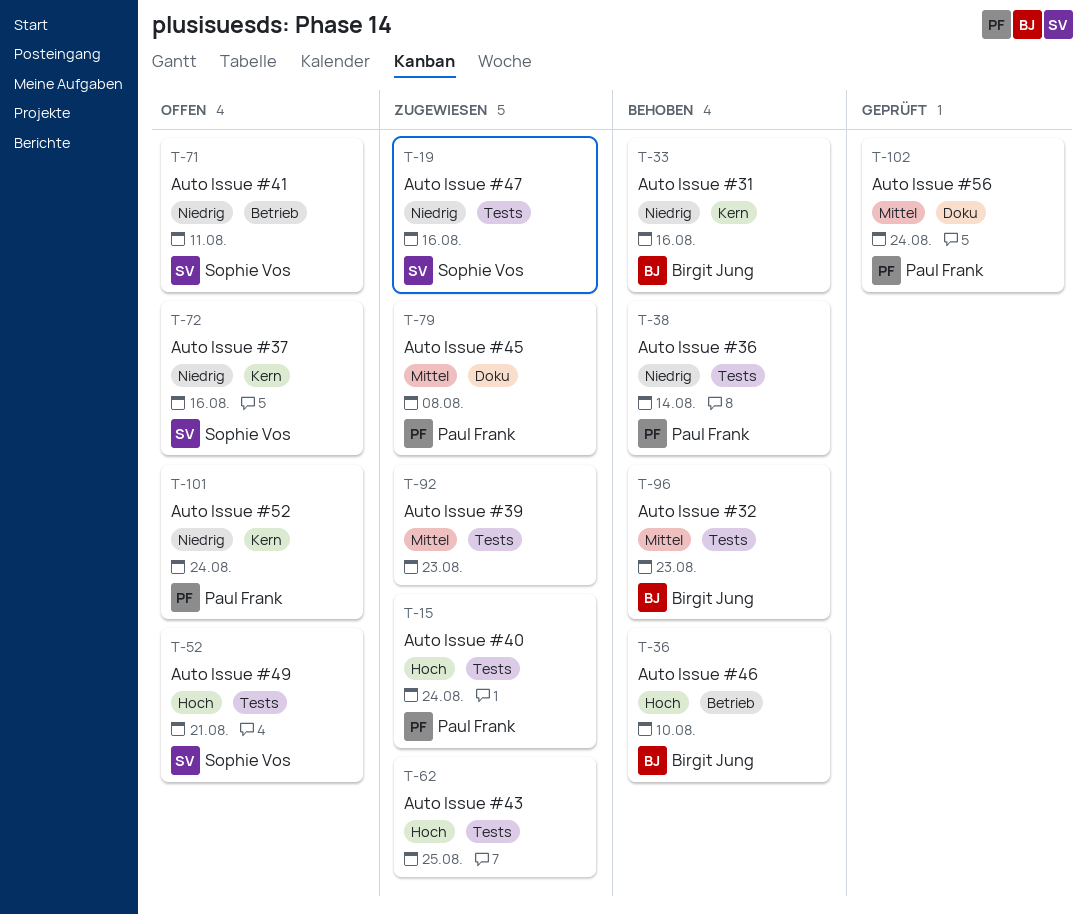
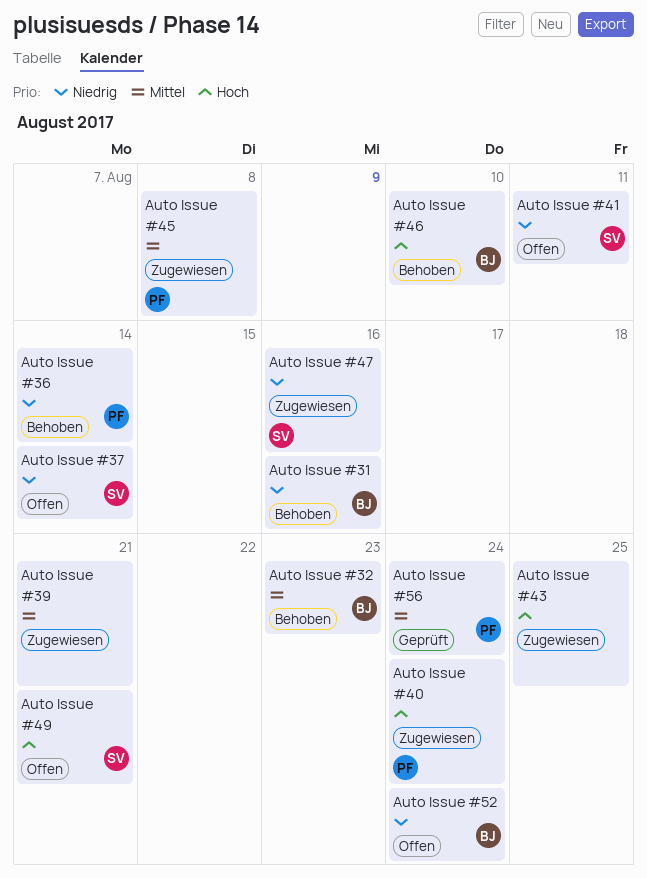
Auto Issue #37, due: Aug 16 -> Aug 14
Auto Issue #39, due: Aug 23 -> Aug 21
Auto Issue #52, owner: Paul Frank -> Birgit Jung

